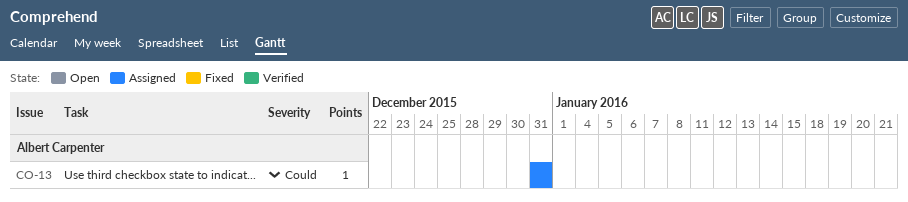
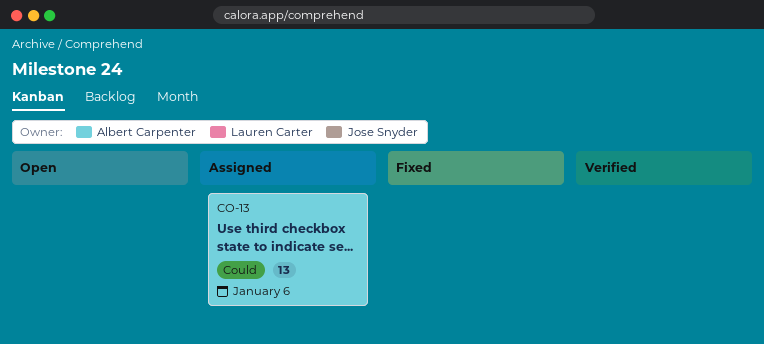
CO-13, estimate: 1 -> 13
CO-13, due: Dec 31 -> Jan 6

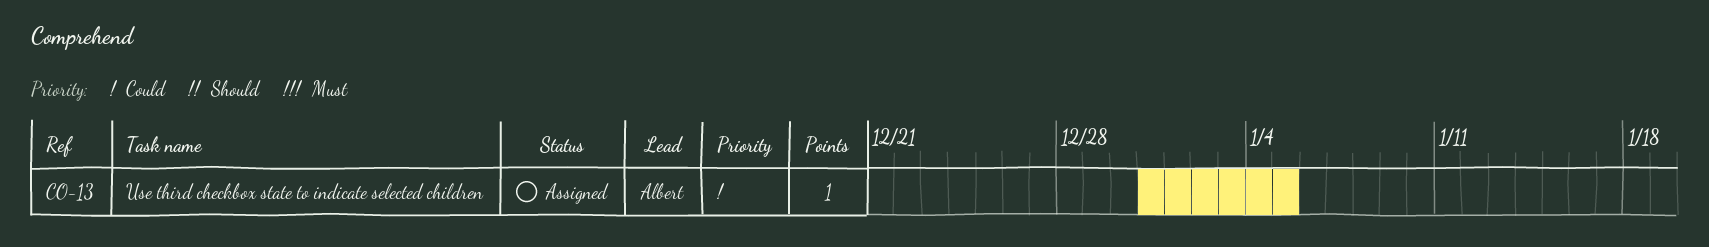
CO-13, estimate: 13 -> 1
CO-13, due: Jan 6 -> Jan 5

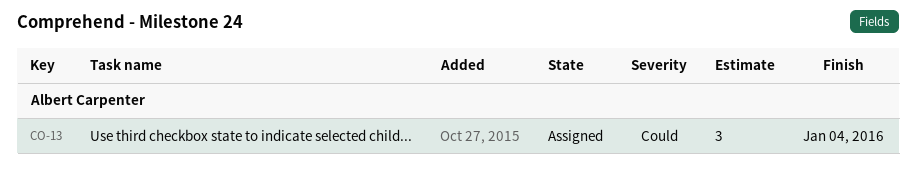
CO-13, estimate: 1 -> 3
CO-13, due: Jan 5 -> Jan 4

